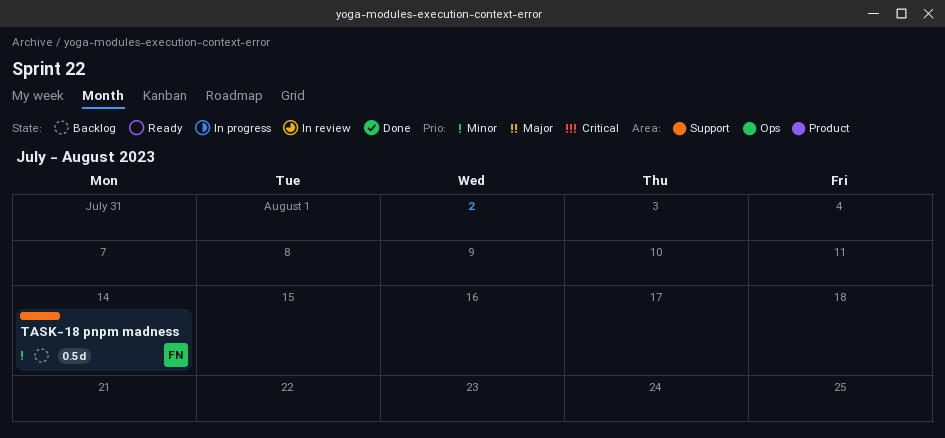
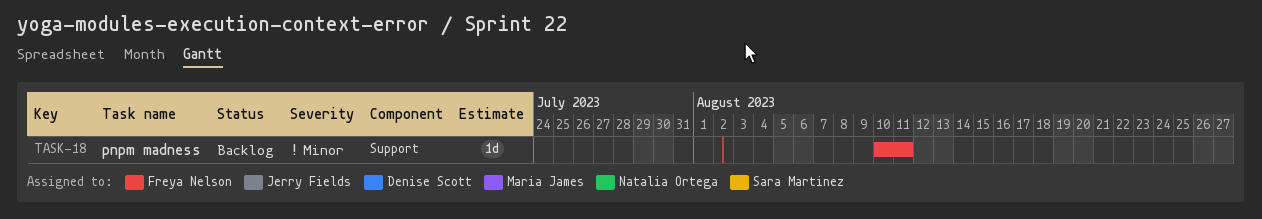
TASK-18, estimate: 0.5d -> 1d
TASK-18, due: Aug 14 -> Aug 11

